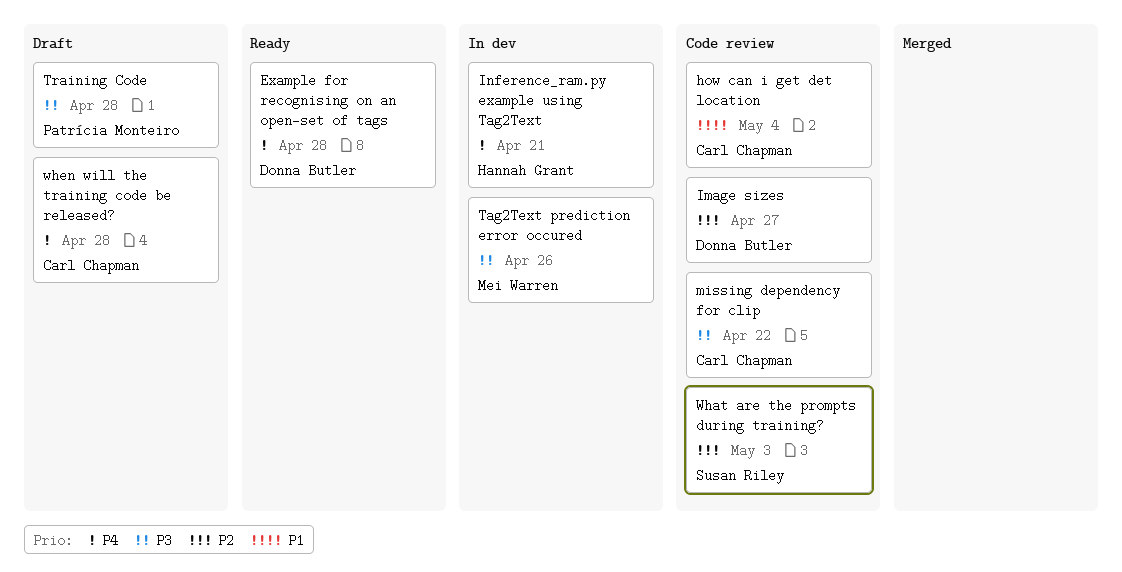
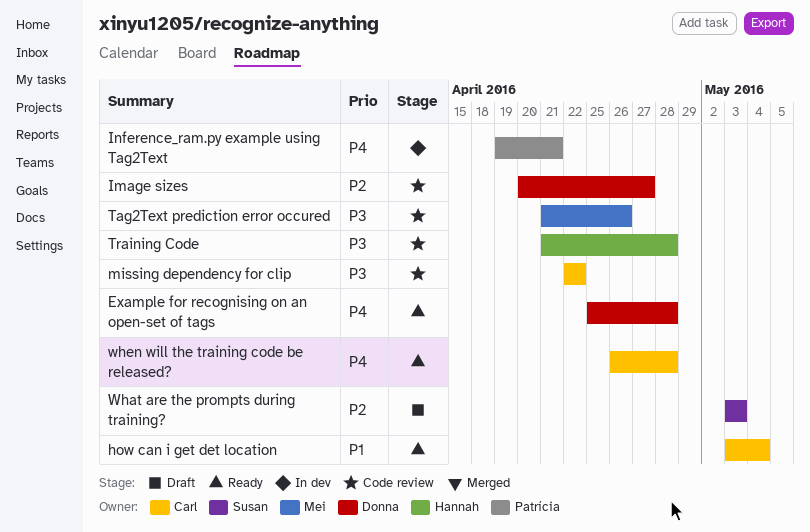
how can i get det location, status: Code review -> Ready
Inference_ram.py example using Tag2Text, owner: Hannah Grant -> Patrícia Monteiro
Tag2Text prediction error occured, status: In dev -> Code review
Training Code, status: Draft -> Code review
Training Code, owner: Patrícia Monteiro -> Hannah Grant
What are the prompts during training?, status: Code review -> Draft
when will the training code be released?, status: Draft -> Ready

